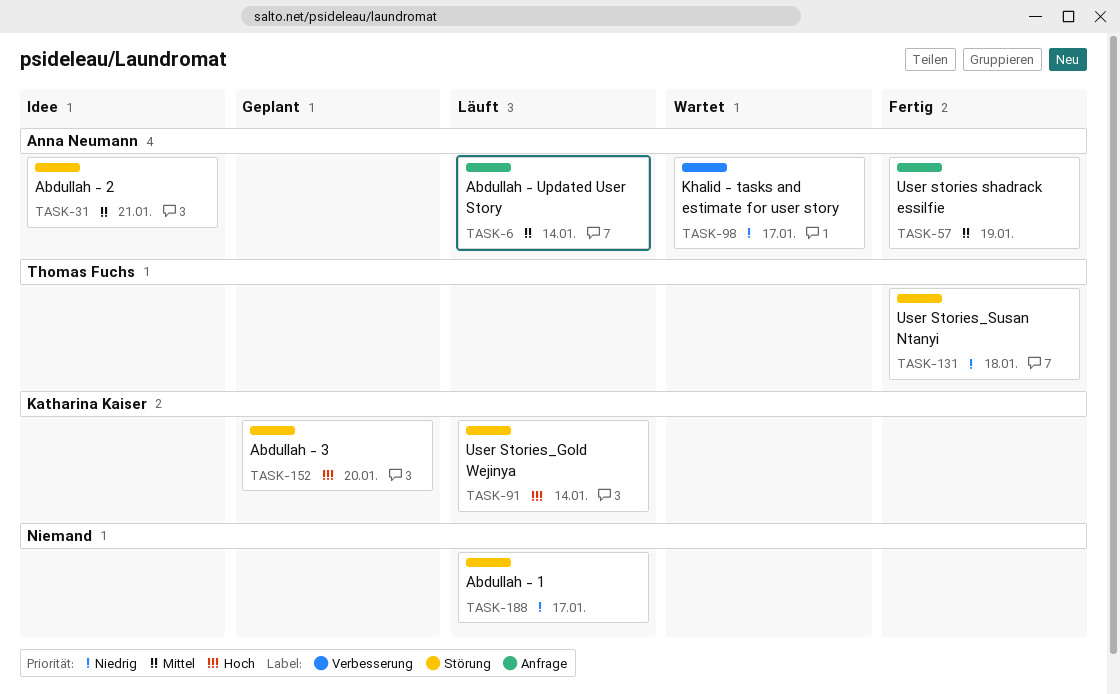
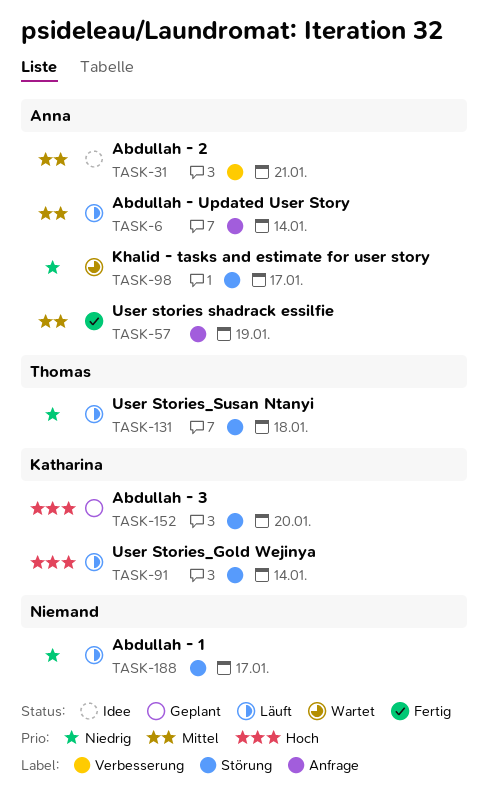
TASK-31, label: Störung -> Verbesserung
TASK-98, label: Verbesserung -> Störung
TASK-131, status: Fertig -> Läuft

